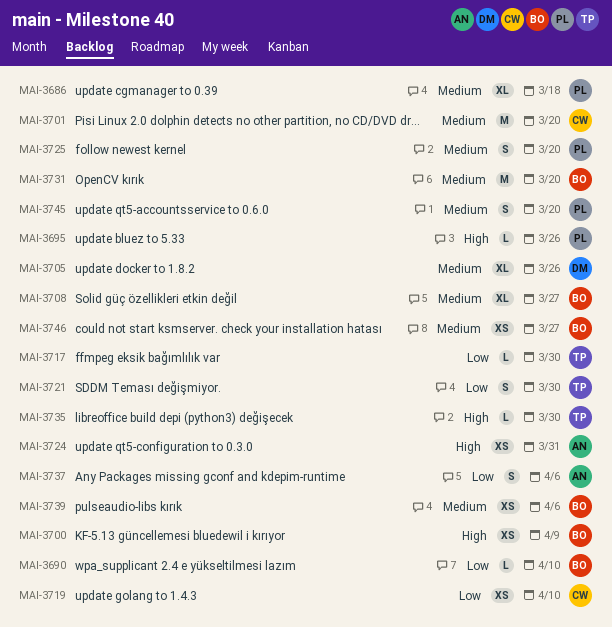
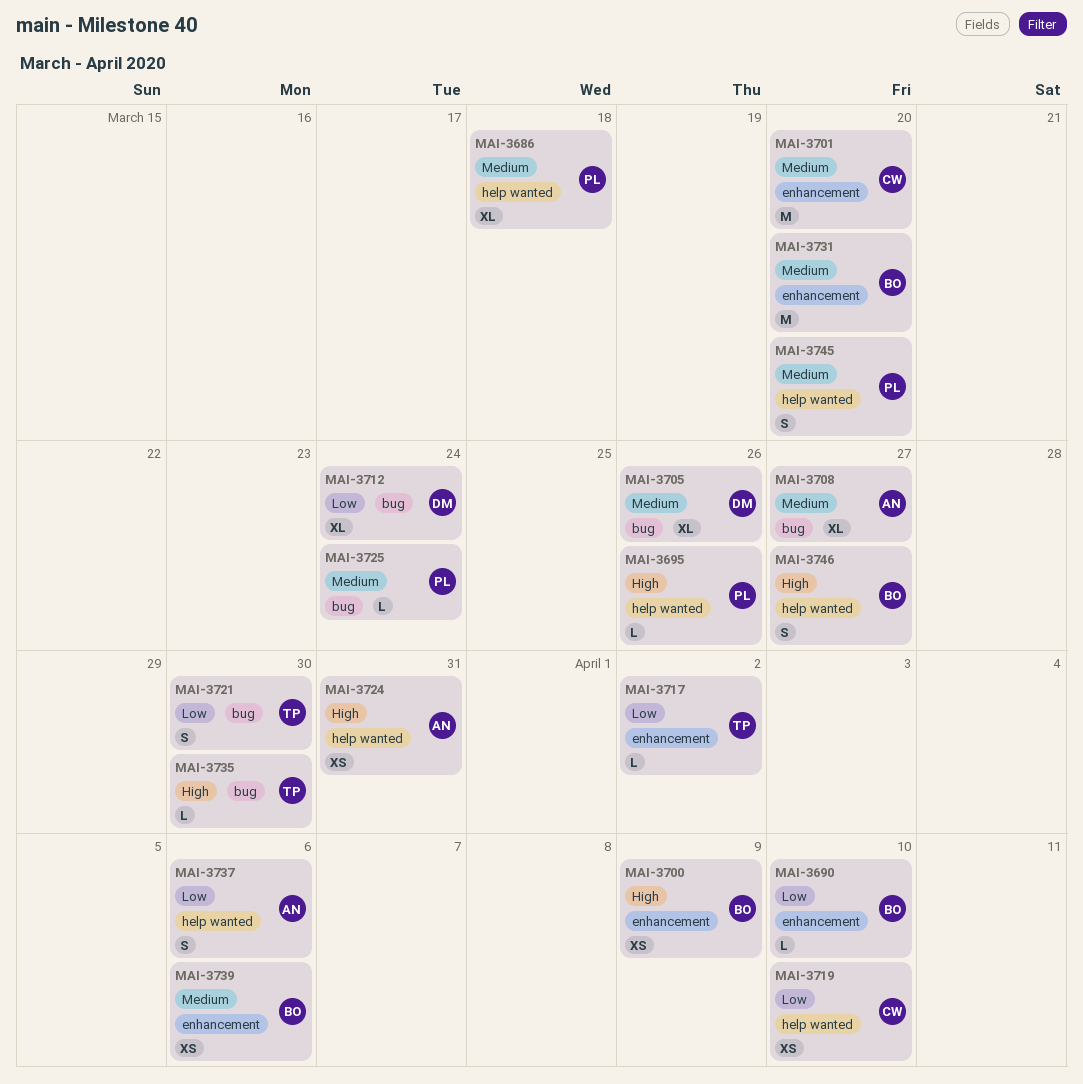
MAI-3708, owner: BO -> AN
MAI-3712: none -> present
MAI-3717, due: Mar 30 -> Apr 2
MAI-3725, estimate: S -> L
MAI-3725, due: Mar 20 -> Mar 24
MAI-3746, priority: Medium -> High
MAI-3746, estimate: XS -> S

